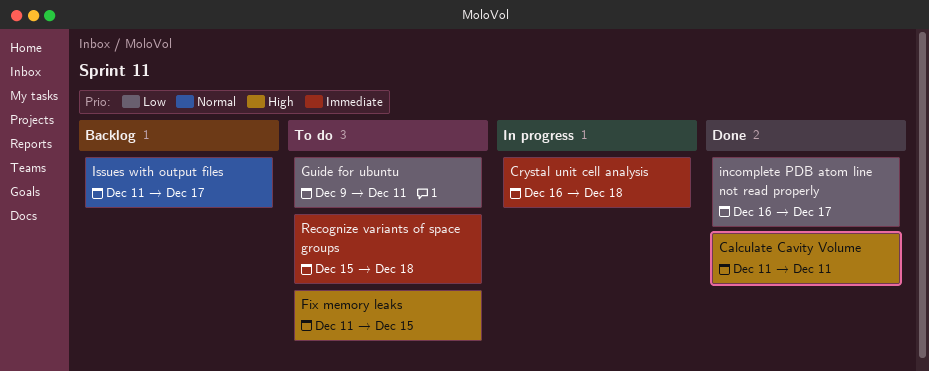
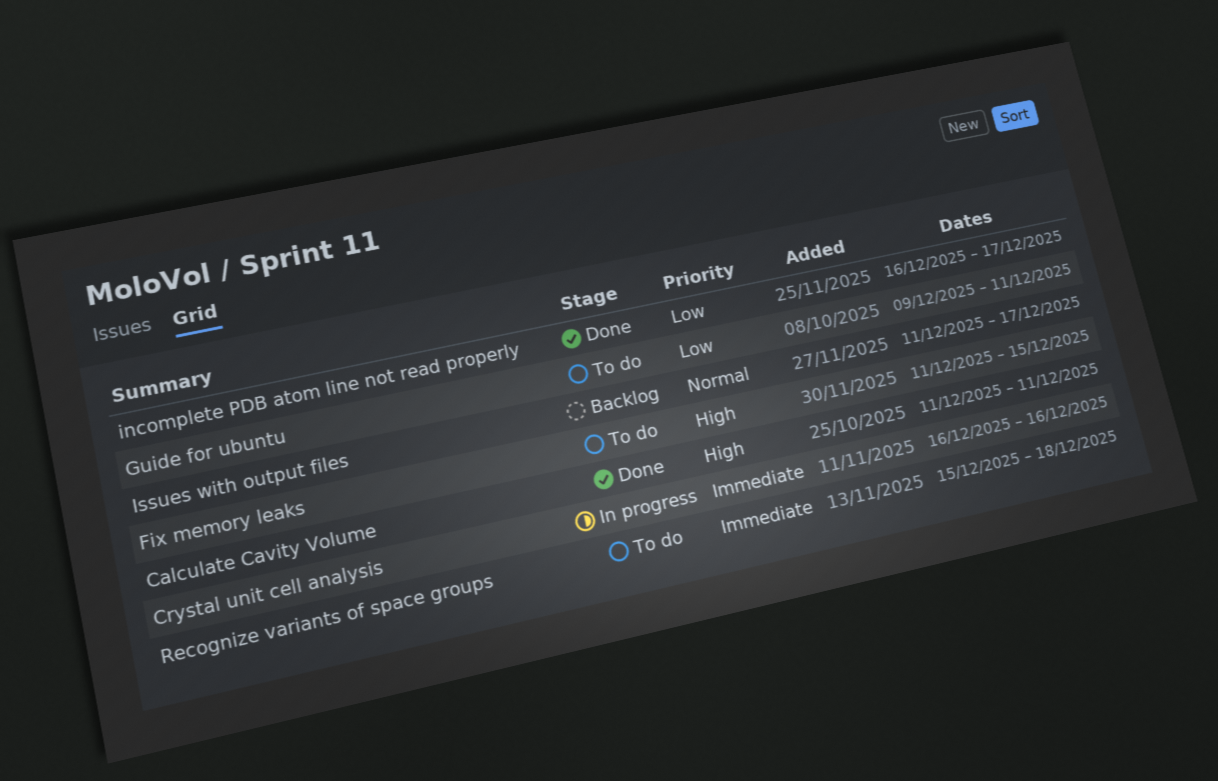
Crystal unit cell analysis, due: Dec 18 -> Dec 16

